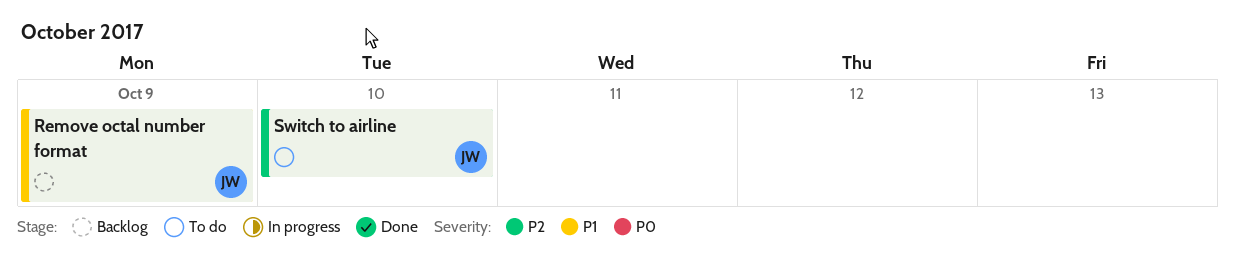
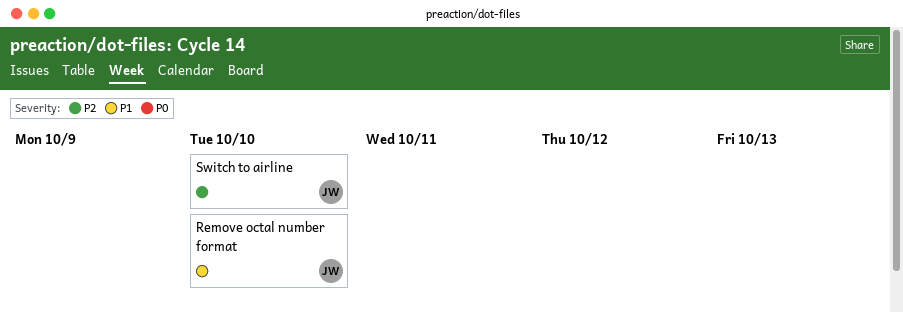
Remove octal number format, due: Oct 9 -> Oct 10

